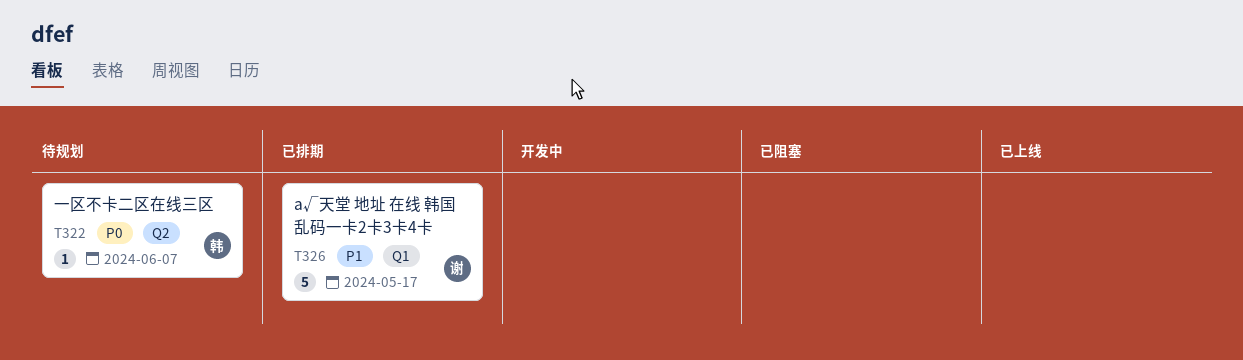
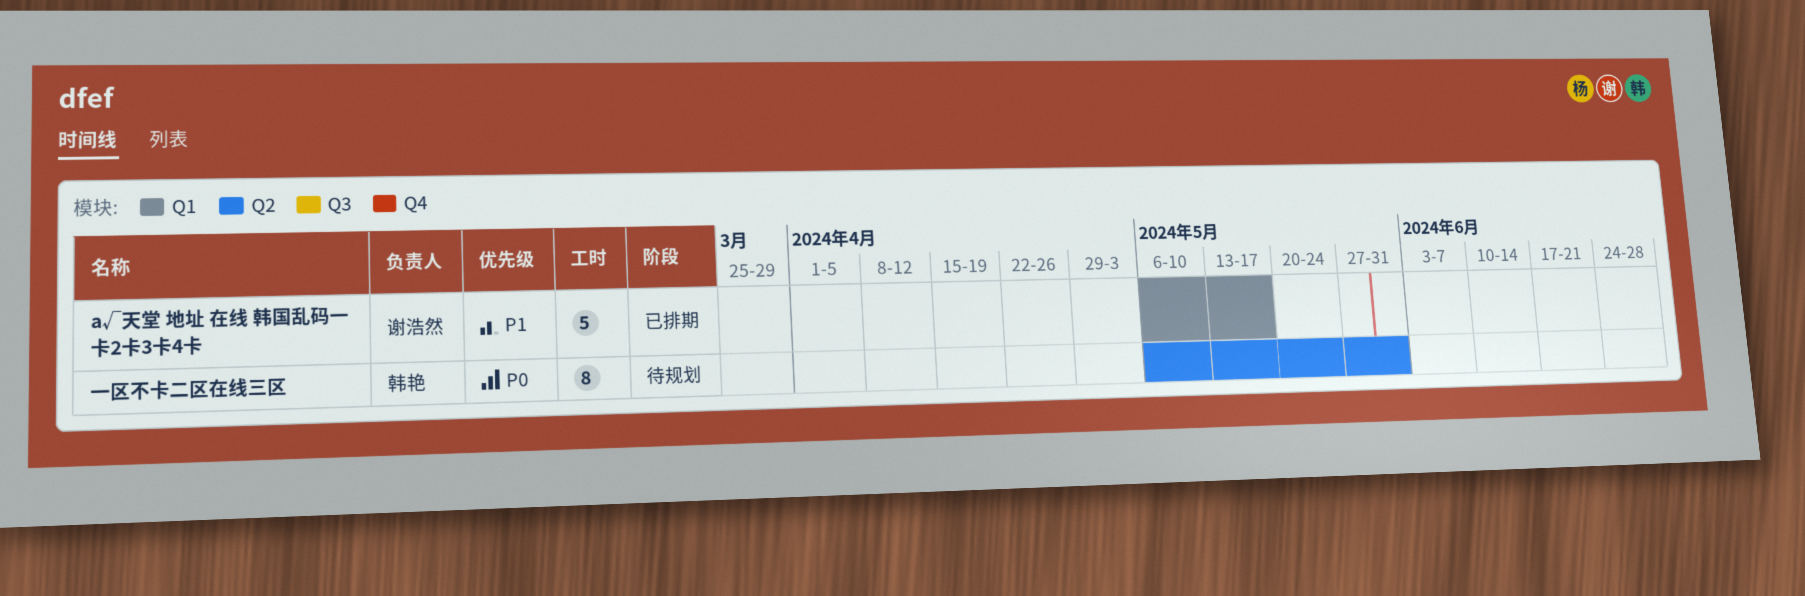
一区不卡二区在线三区, estimate: 1 -> 8
一区不卡二区在线三区, due: Jun 7 -> May 31

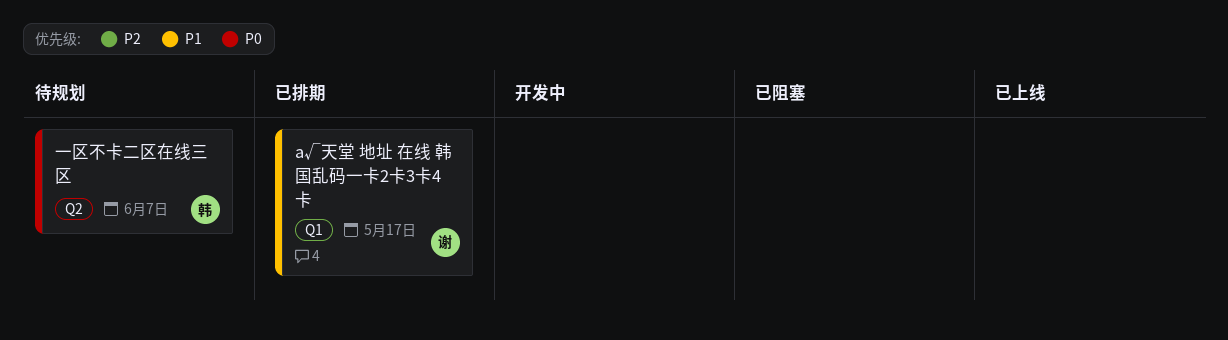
一区不卡二区在线三区, due: May 31 -> Jun 7

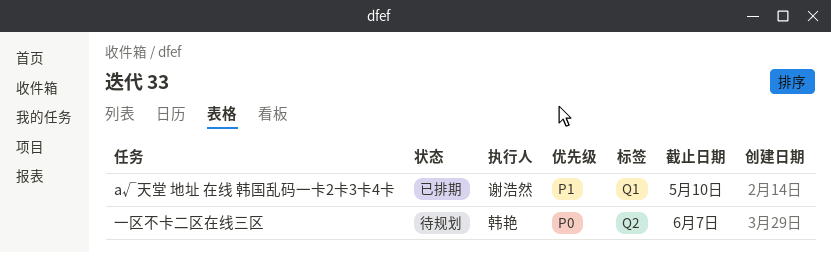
а√天堂 地址 在线 韩国乱码一卡2卡3卡4卡, due: May 17 -> May 10

